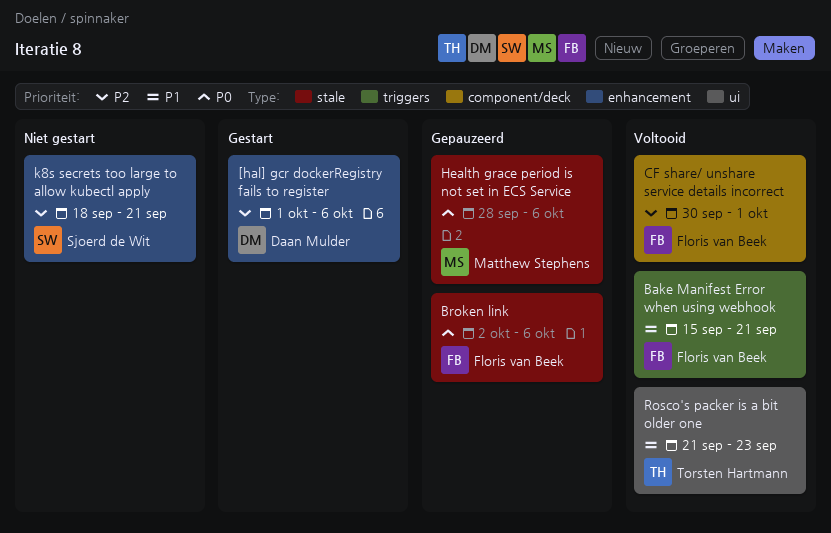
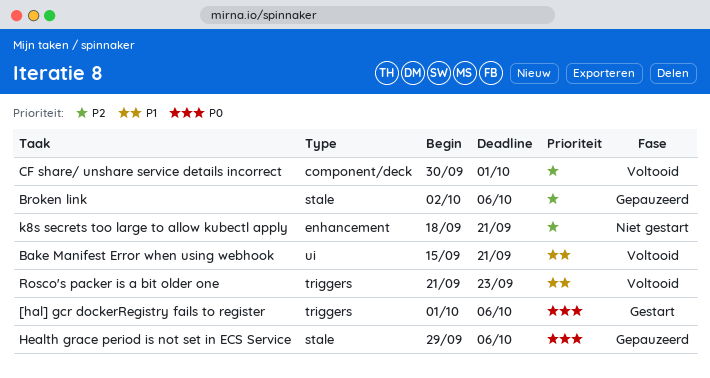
[hal] gcr dockerRegistry fails to register, priority: P2 -> P0
[hal] gcr dockerRegistry fails to register, label: enhancement -> triggers
Bake Manifest Error when using webhook, label: triggers -> ui
Broken link, priority: P0 -> P2
Health grace period is not set in ECS Service, start: Sep 28 -> Sep 29
Rosco's packer is a bit older one, label: ui -> triggers

